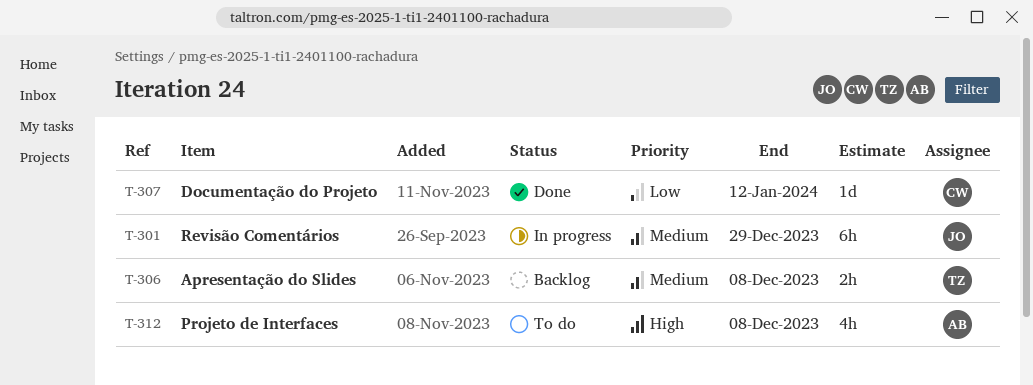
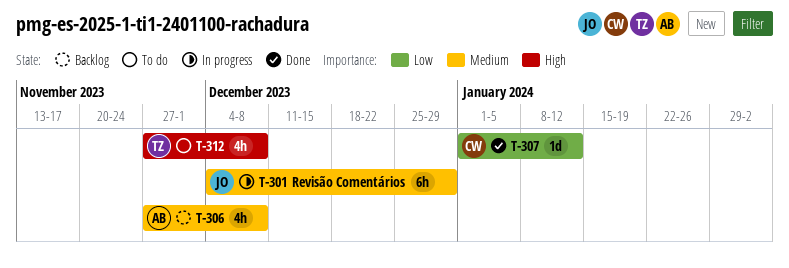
T-306, owner: TZ -> AB
T-306, estimate: 2h -> 4h
T-312, owner: AB -> TZ

